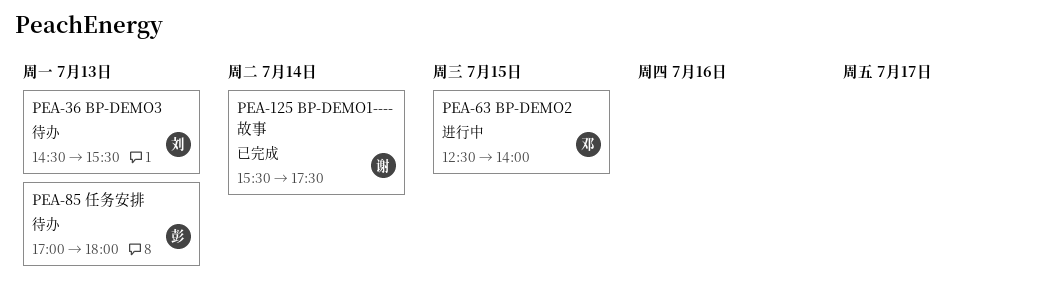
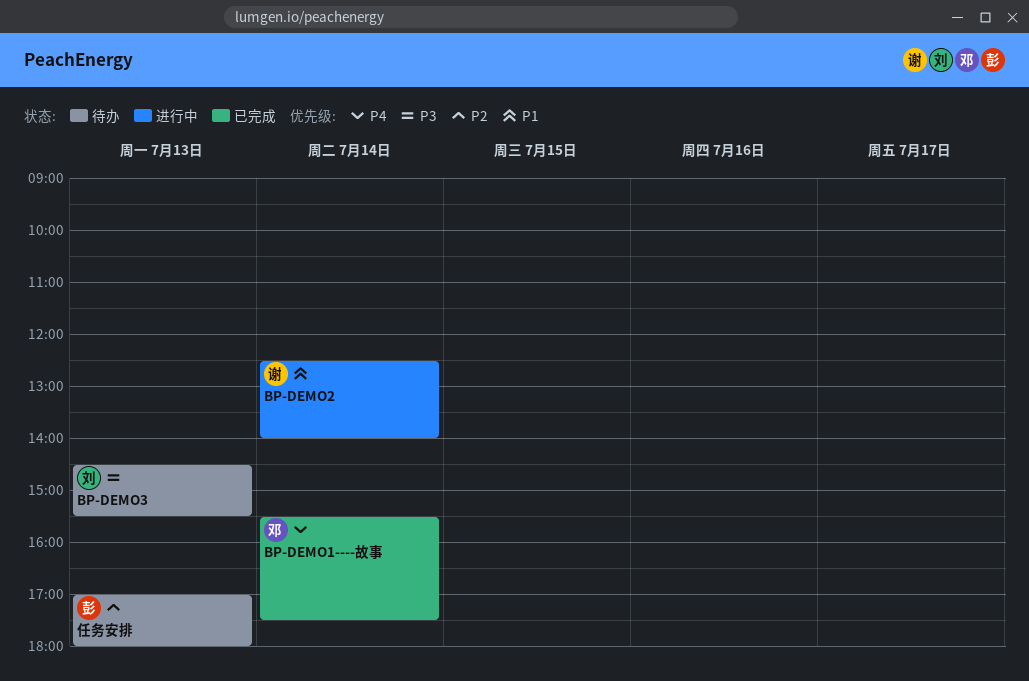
BP-DEMO1----故事, owner: 谢 -> 邓
BP-DEMO2, owner: 邓 -> 谢
BP-DEMO2, day: Jul 15 -> Jul 14

